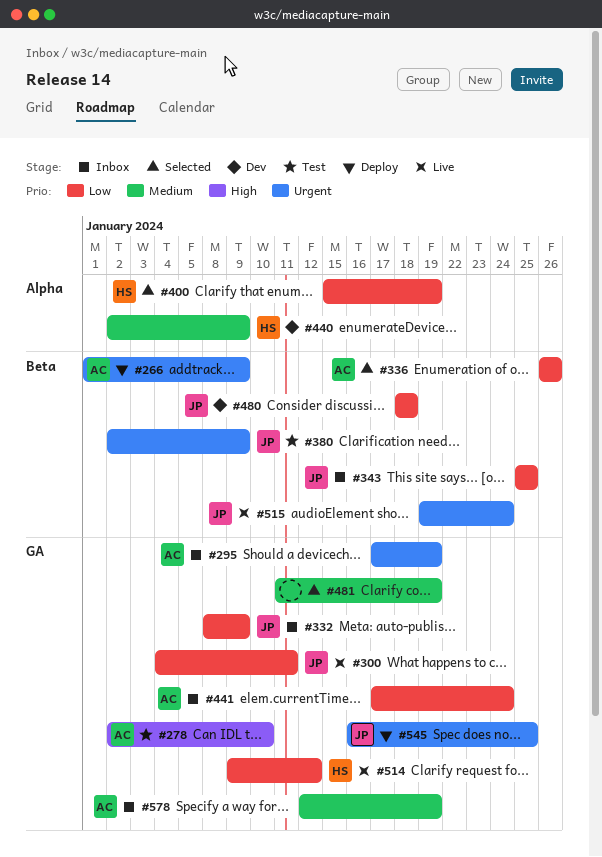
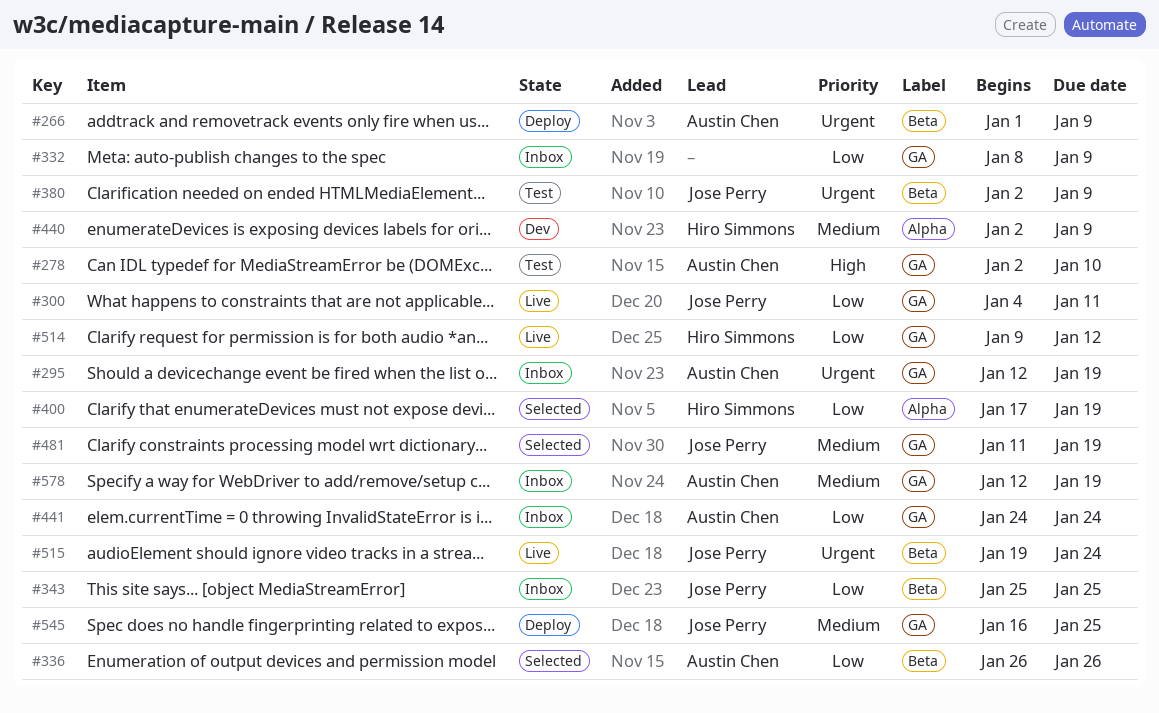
#295, start: Jan 17 -> Jan 12
#332, owner: Jose Perry -> none
#400, start: Jan 15 -> Jan 17
#441, start: Jan 17 -> Jan 24
#480: present -> none
#481, owner: none -> Jose Perry
#545, priority: Urgent -> Medium

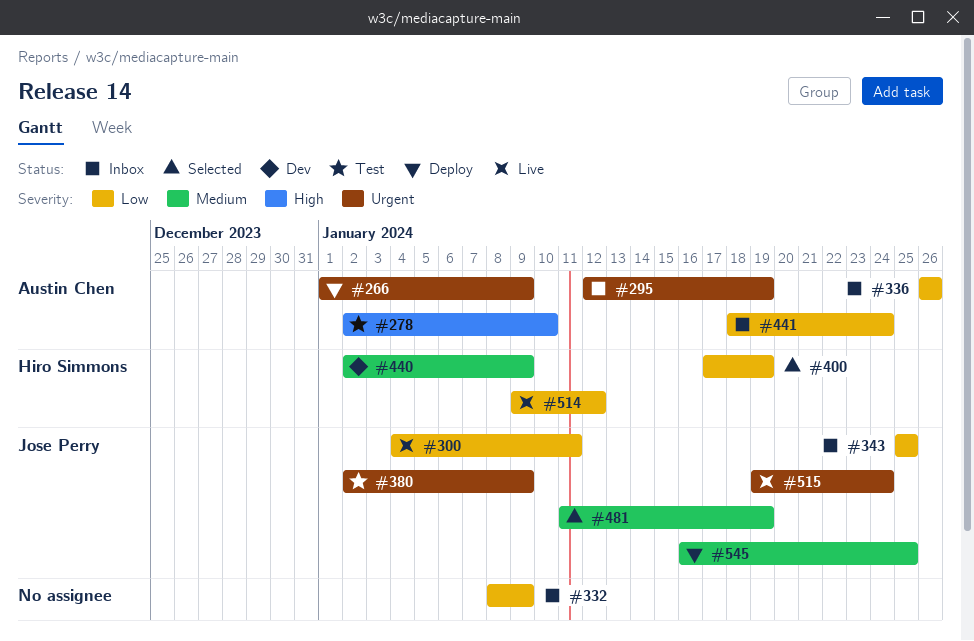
#336, status: Selected -> Inbox
#441, start: Jan 24 -> Jan 18
#578: present -> none

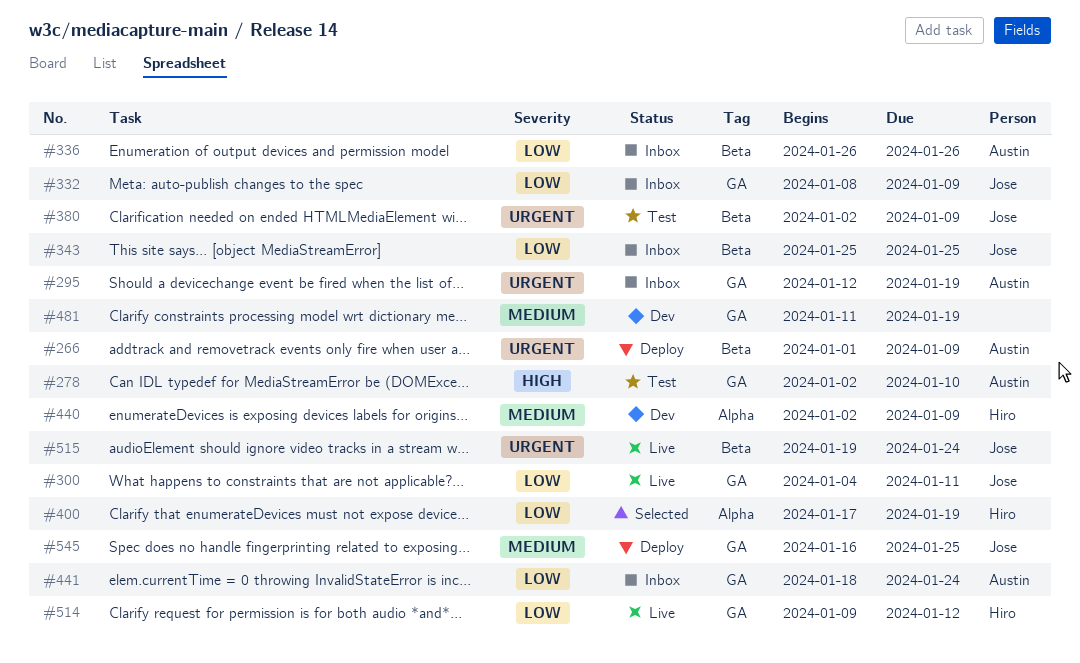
#332, owner: none -> Jose Perry
#481, status: Selected -> Dev
#481, owner: Jose Perry -> none

